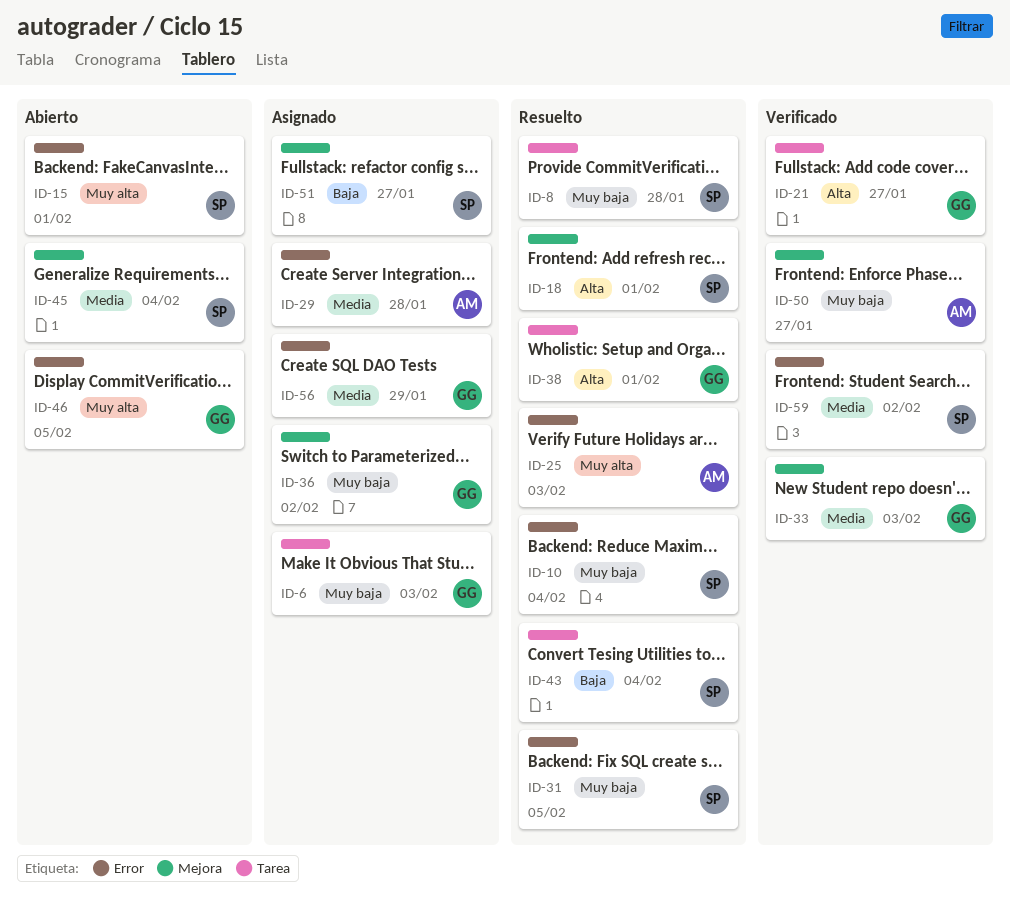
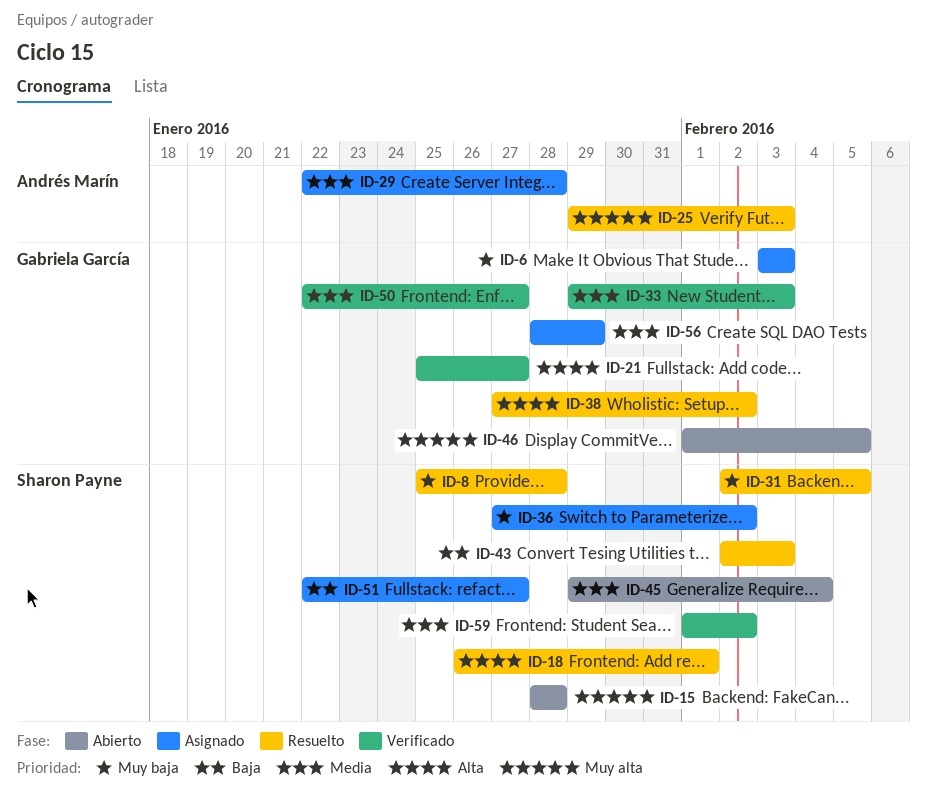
ID-10: present -> none
ID-15, due: Feb 1 -> Jan 28
ID-36, owner: Gabriela García -> Sharon Payne
ID-38, due: Feb 1 -> Feb 2
ID-43, due: Feb 4 -> Feb 3
ID-50, owner: Andrés Marín -> Gabriela García
ID-50, priority: Muy baja -> Media

